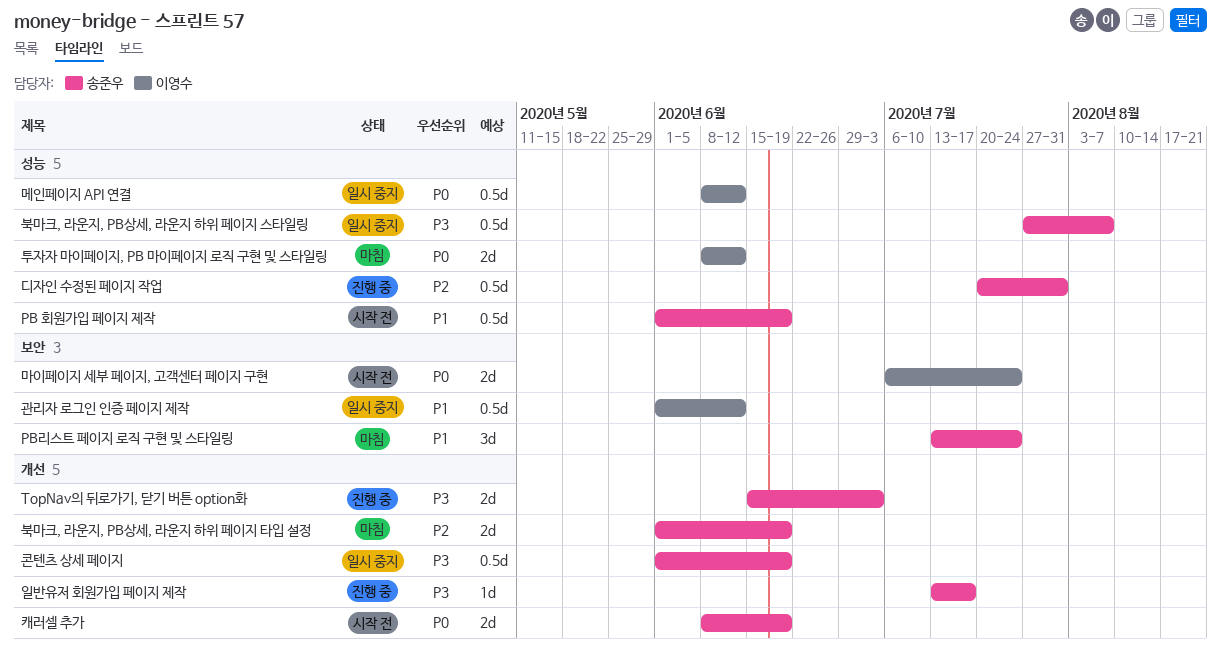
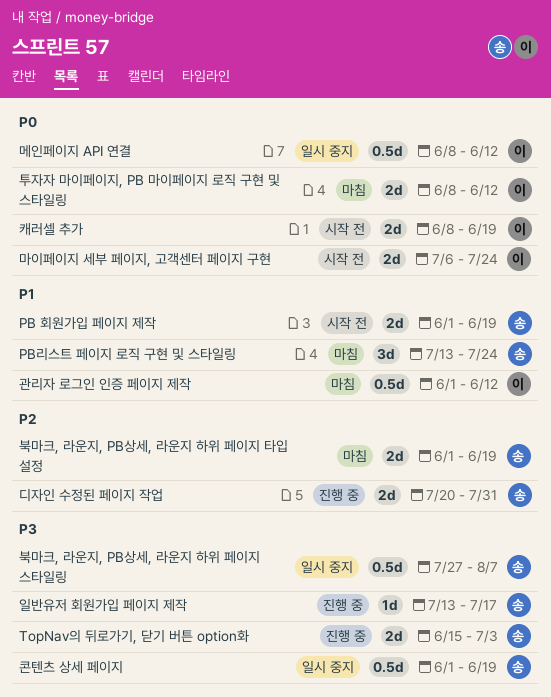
PB 회원가입 페이지 제작, estimate: 0.5d -> 2d
관리자 로그인 인증 페이지 제작, status: 일시 중지 -> 마침
디자인 수정된 페이지 작업, estimate: 0.5d -> 2d
캐러셀 추가, owner: 송준우 -> 이영수

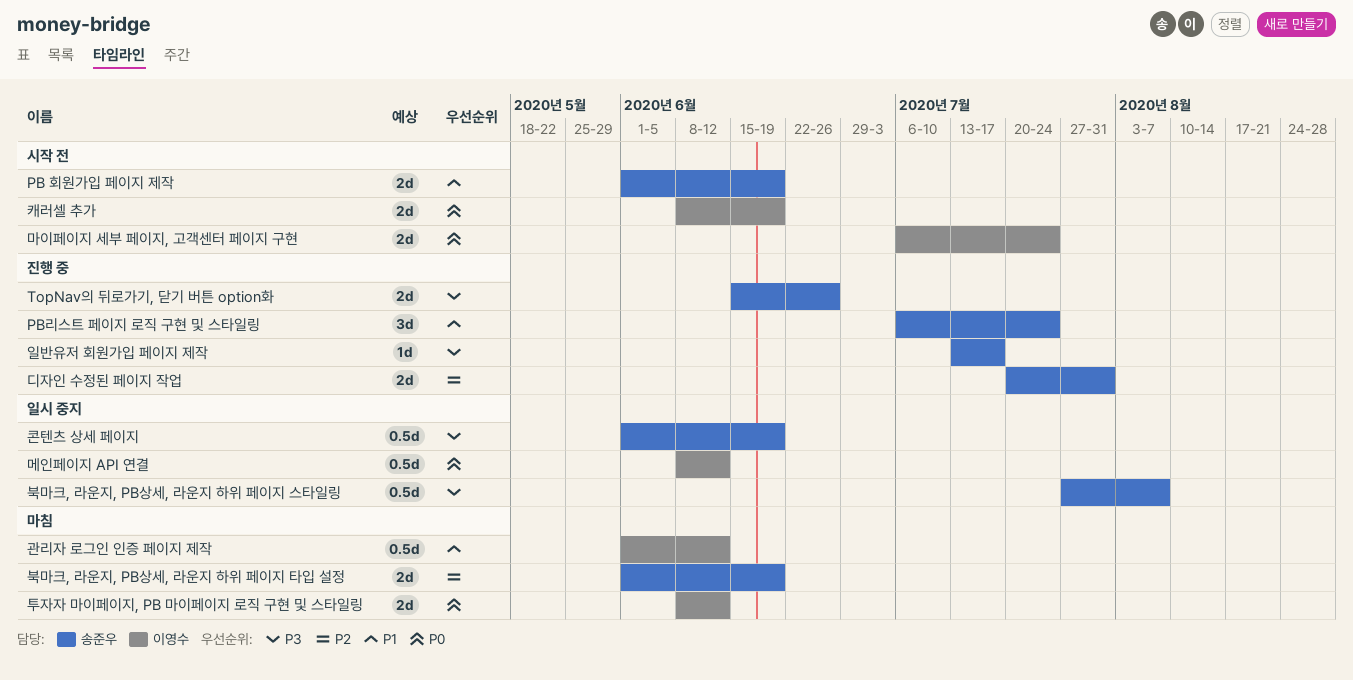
PB리스트 페이지 로직 구현 및 스타일링, status: 마침 -> 진행 중
PB리스트 페이지 로직 구현 및 스타일링, start: Jul 13 -> Jul 6
TopNav의 뒤로가기, 닫기 버튼 option화, due: Jul 3 -> Jun 26

